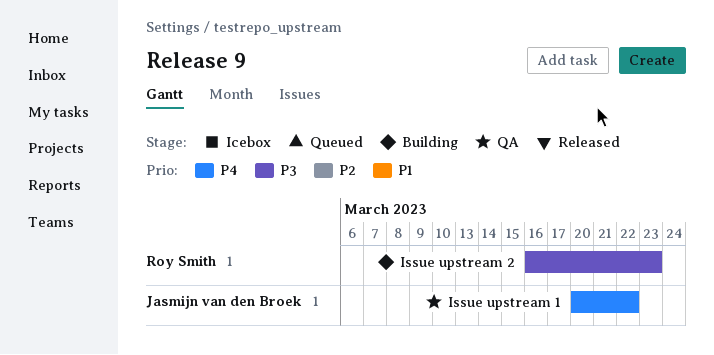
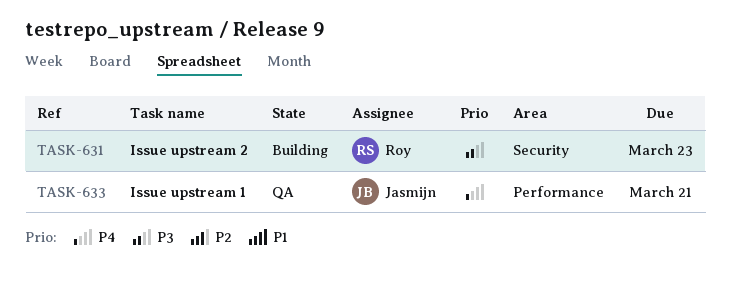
Issue upstream 1, due: Mar 22 -> Mar 21

